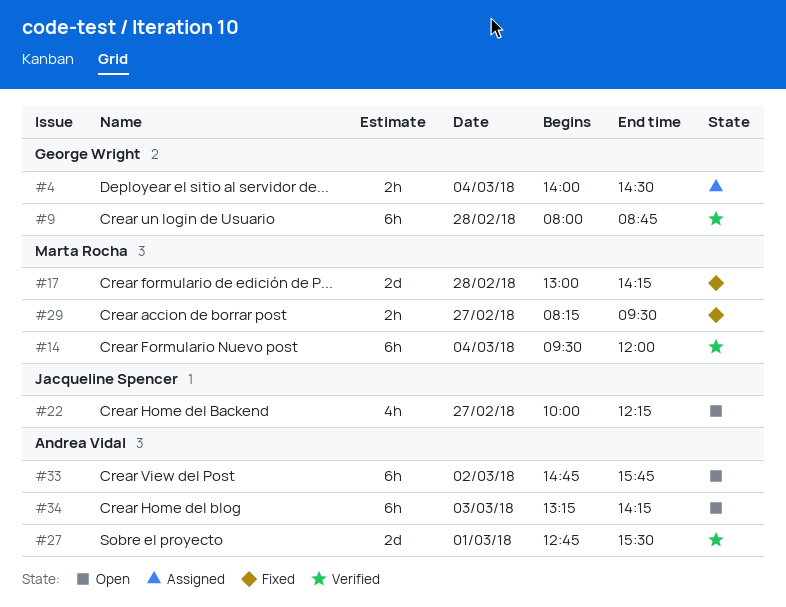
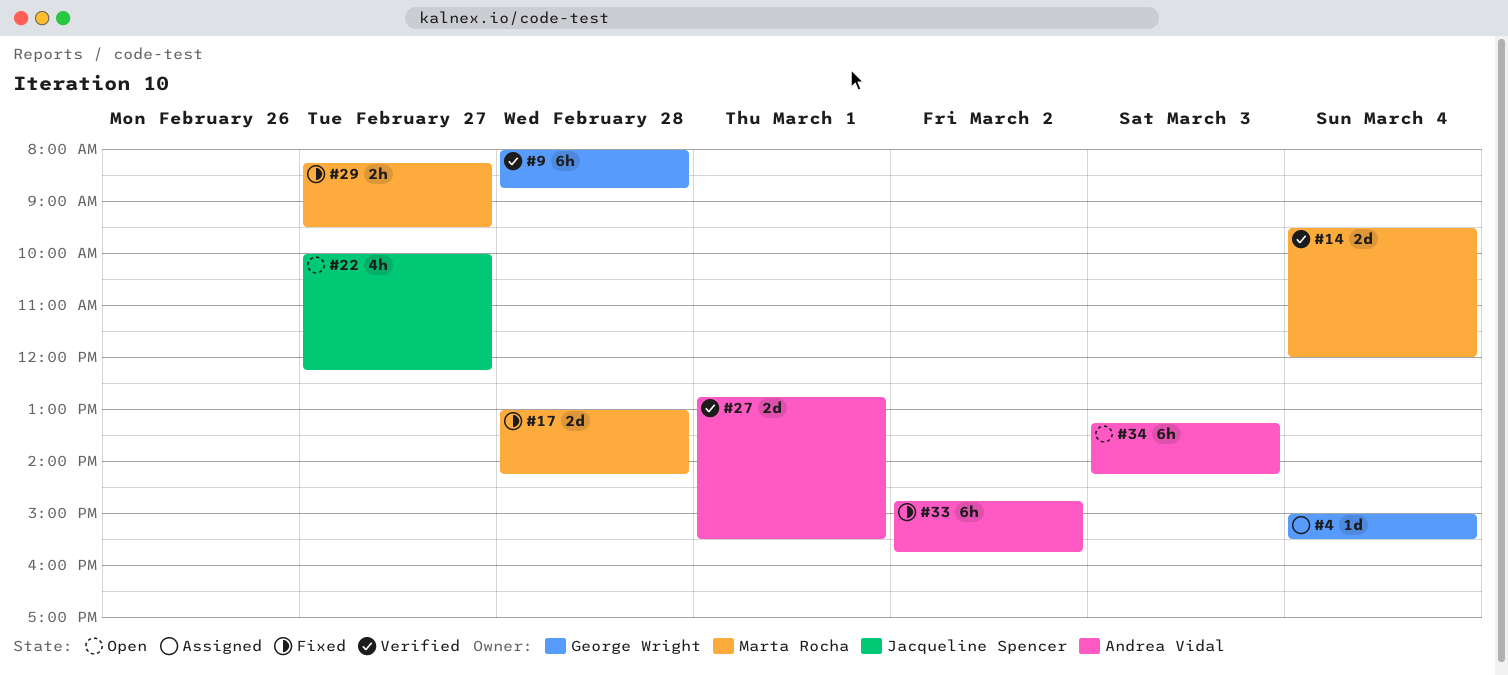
#4, estimate: 2h -> 1d
#4, begins: 14:00 -> 15:00
#4, ends: 14:30 -> 15:30
#14, estimate: 6h -> 2d
#33, status: Open -> Fixed

